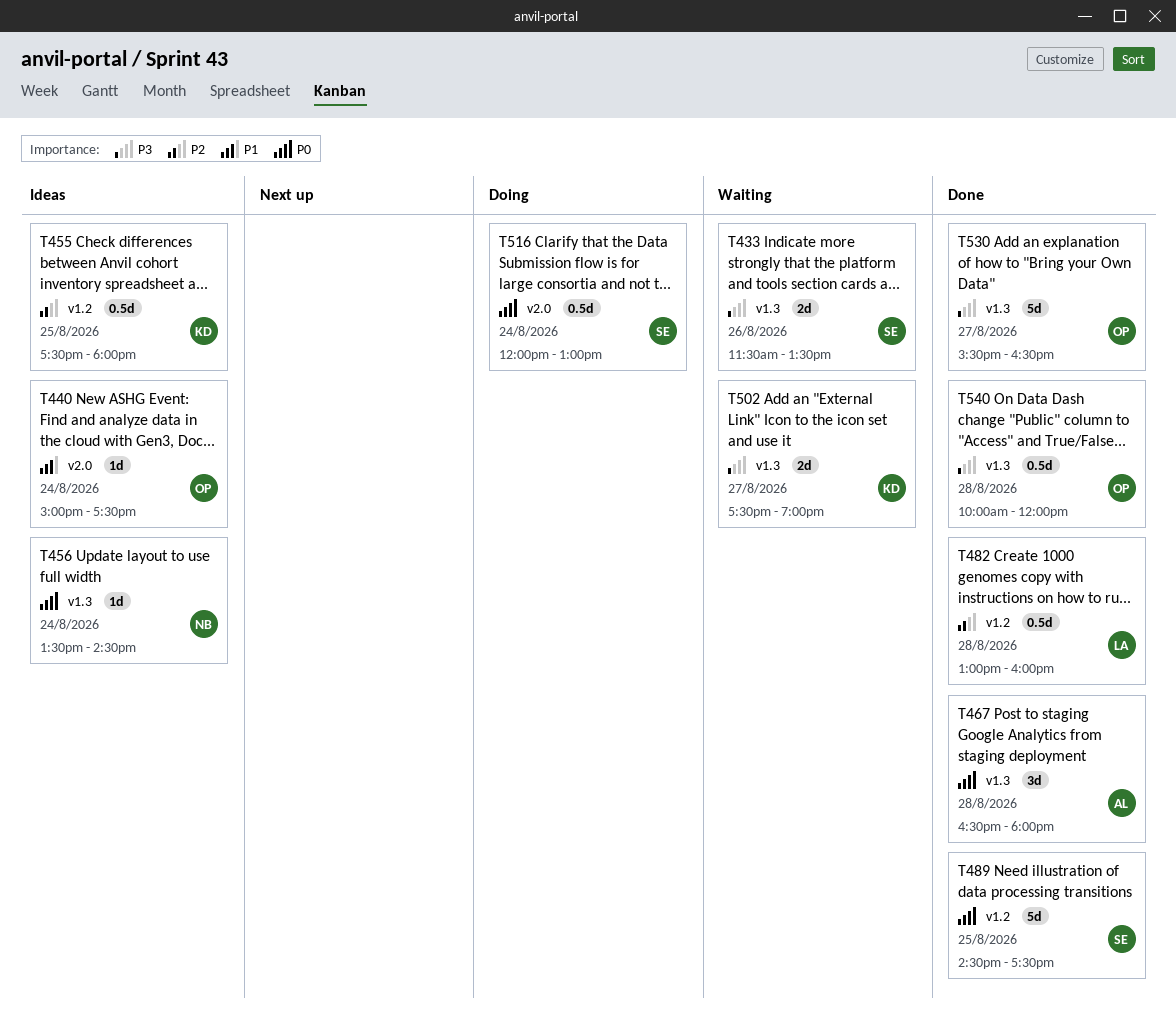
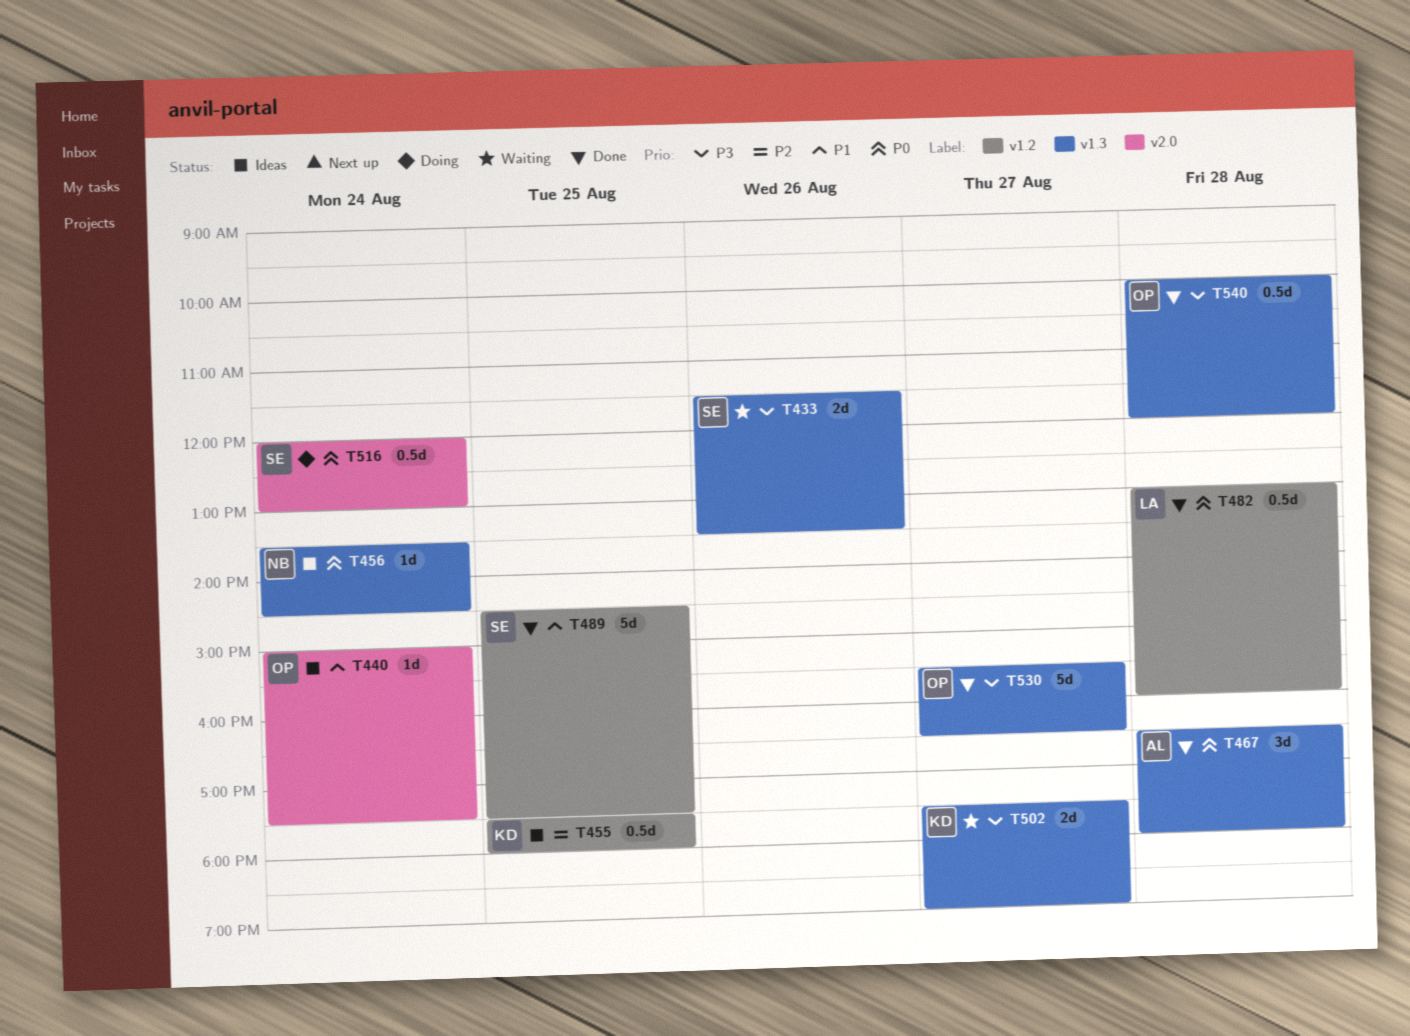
T482, priority: P2 -> P0
T489, priority: P0 -> P1

